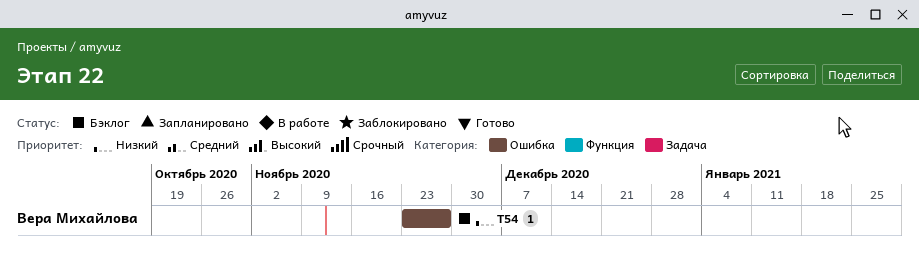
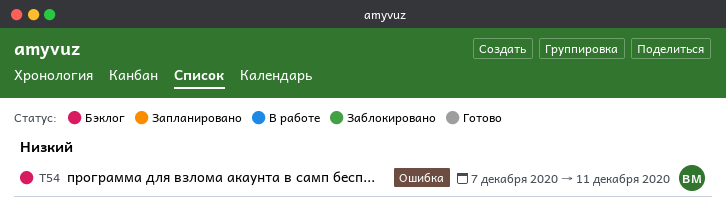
T54, start: Nov 23 -> Dec 7
T54, due: Nov 27 -> Dec 11

